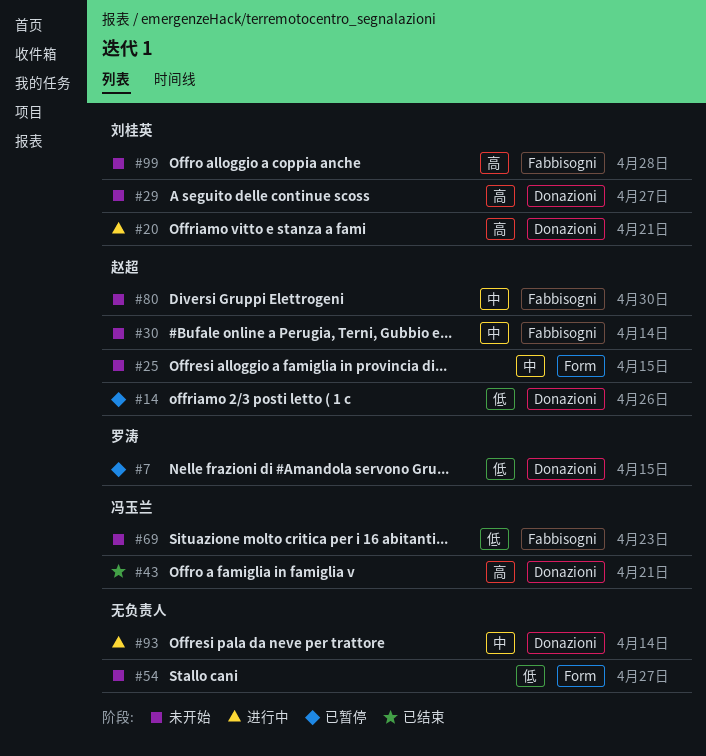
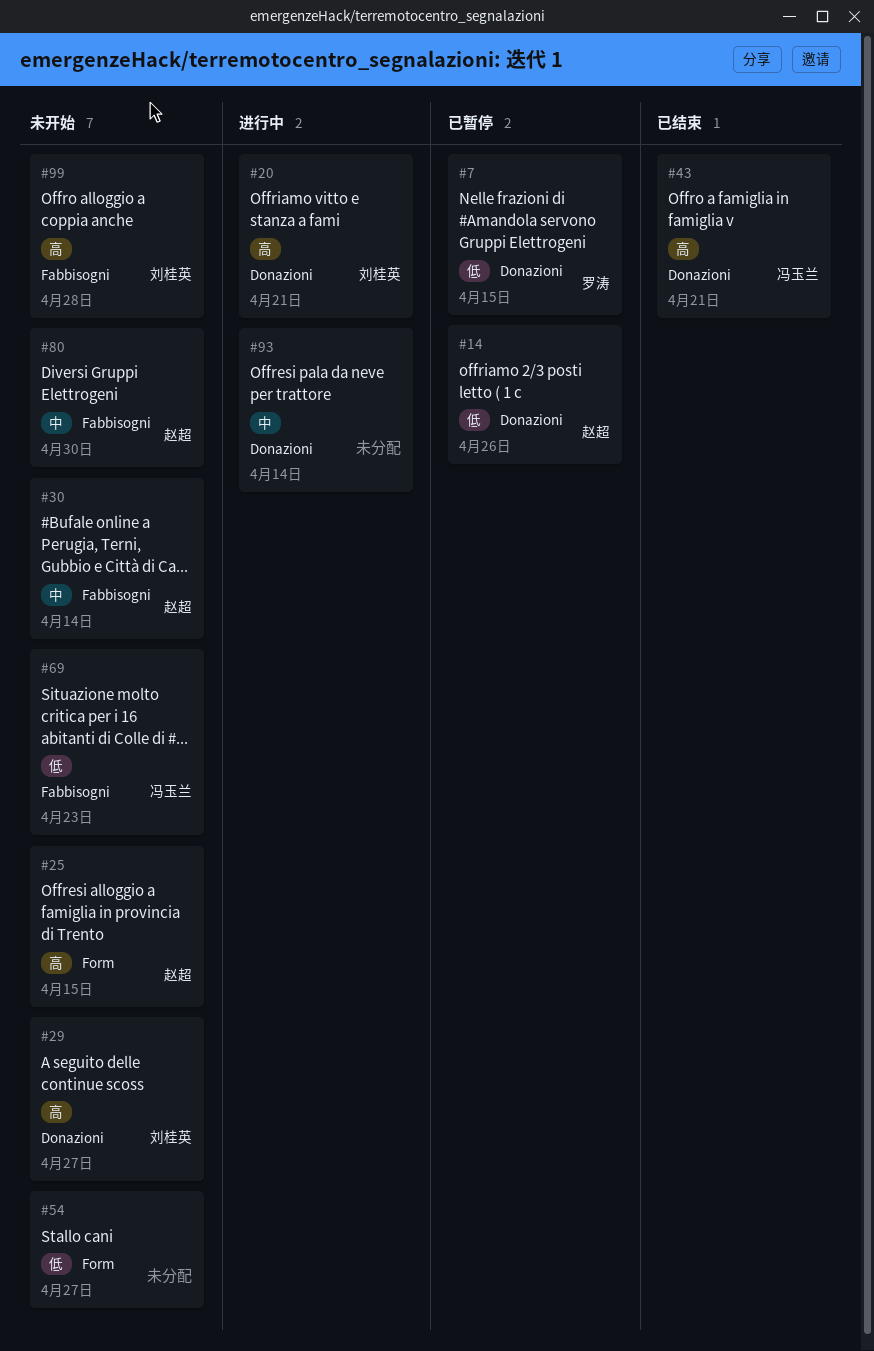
#25, priority: 中 -> 高

